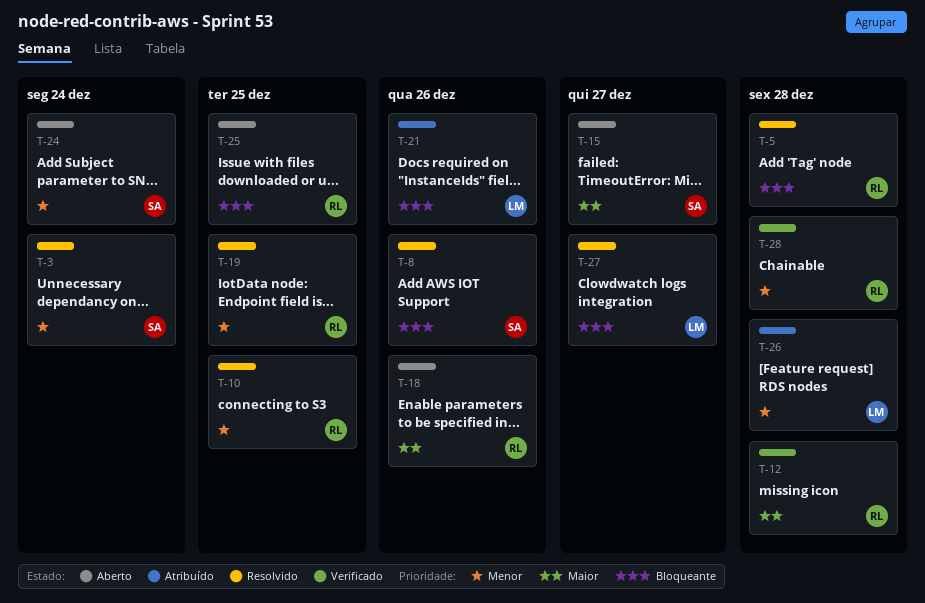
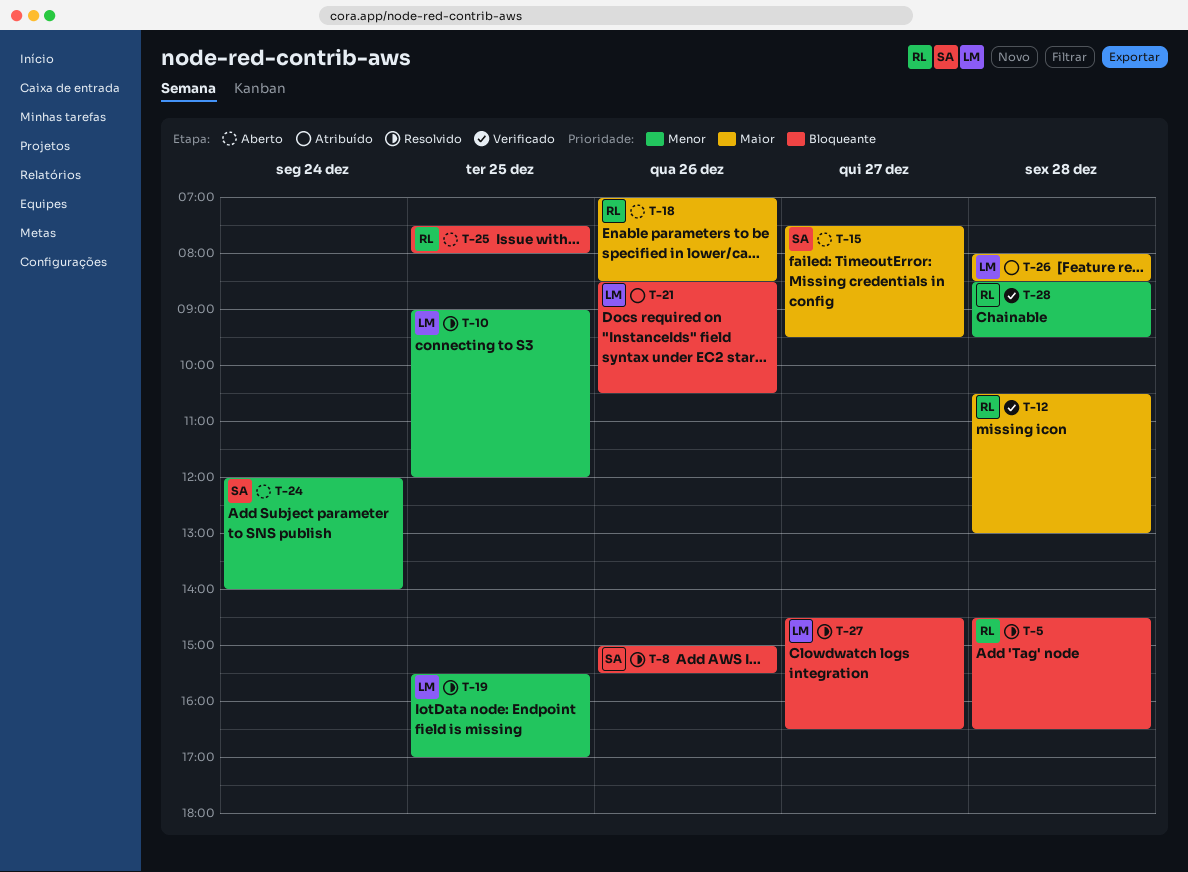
T-3: present -> none
T-10, owner: RL -> LM
T-19, owner: RL -> LM
T-26, priority: Menor -> Maior

